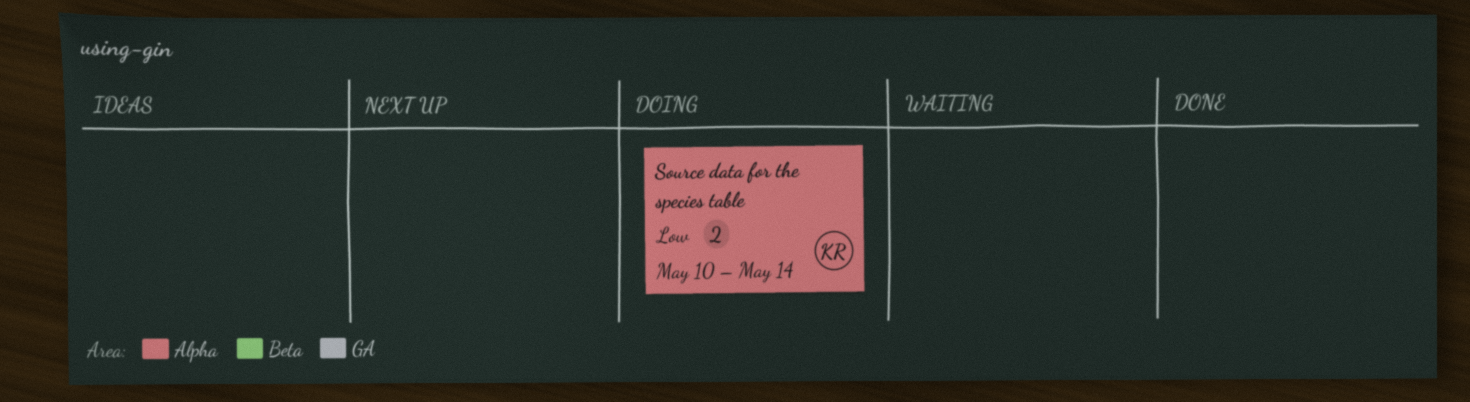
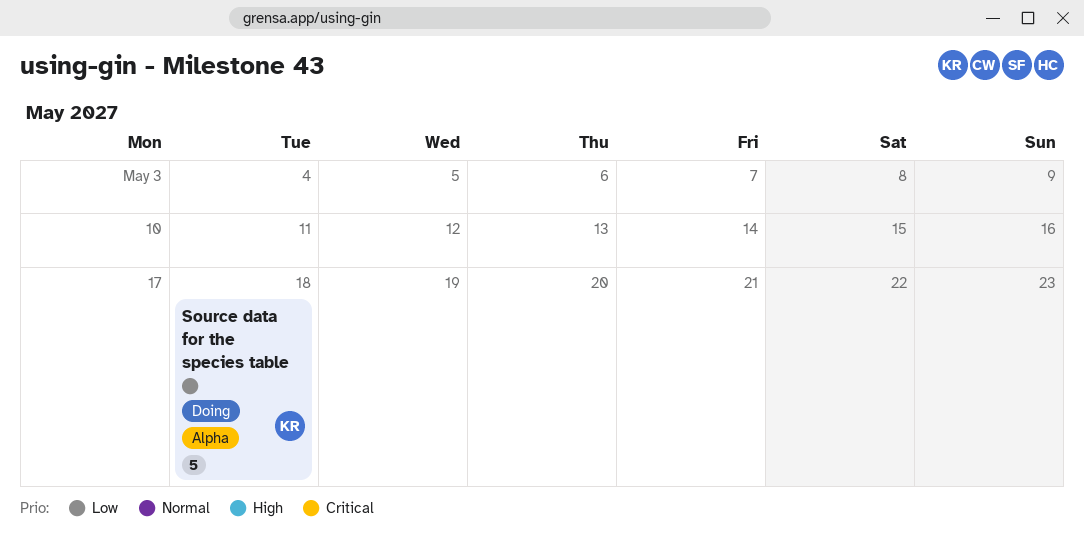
Source data for the species table, estimate: 2 -> 5
Source data for the species table, due: May 14 -> May 18

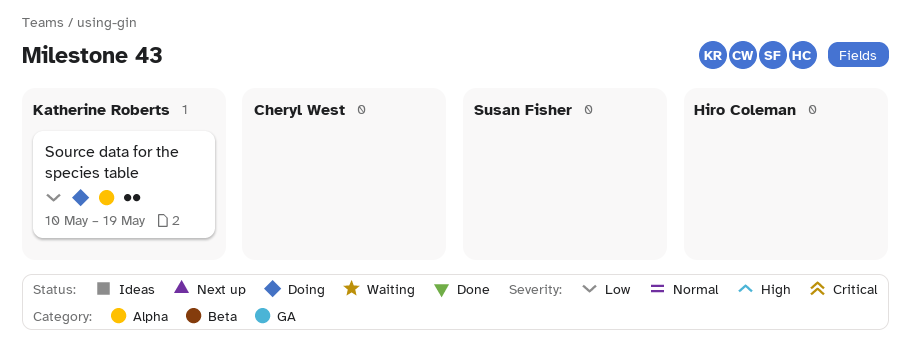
Source data for the species table, estimate: 5 -> 2
Source data for the species table, due: May 18 -> May 19

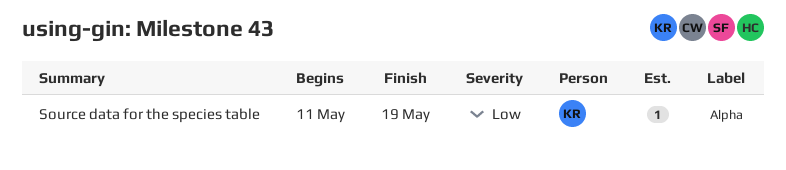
Source data for the species table, estimate: 2 -> 1
Source data for the species table, start: May 10 -> May 11

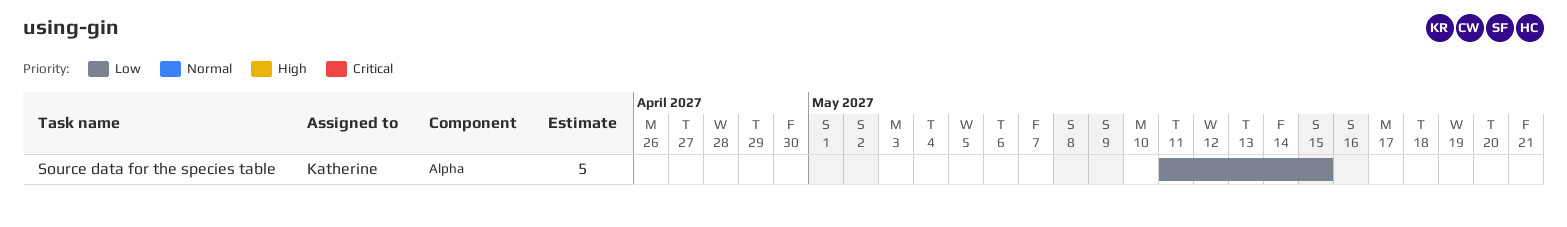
Source data for the species table, estimate: 1 -> 5
Source data for the species table, due: May 19 -> May 15

